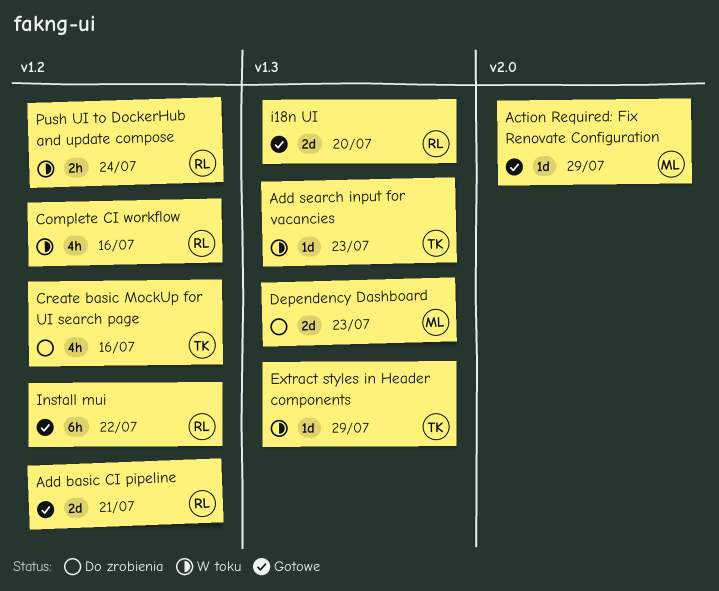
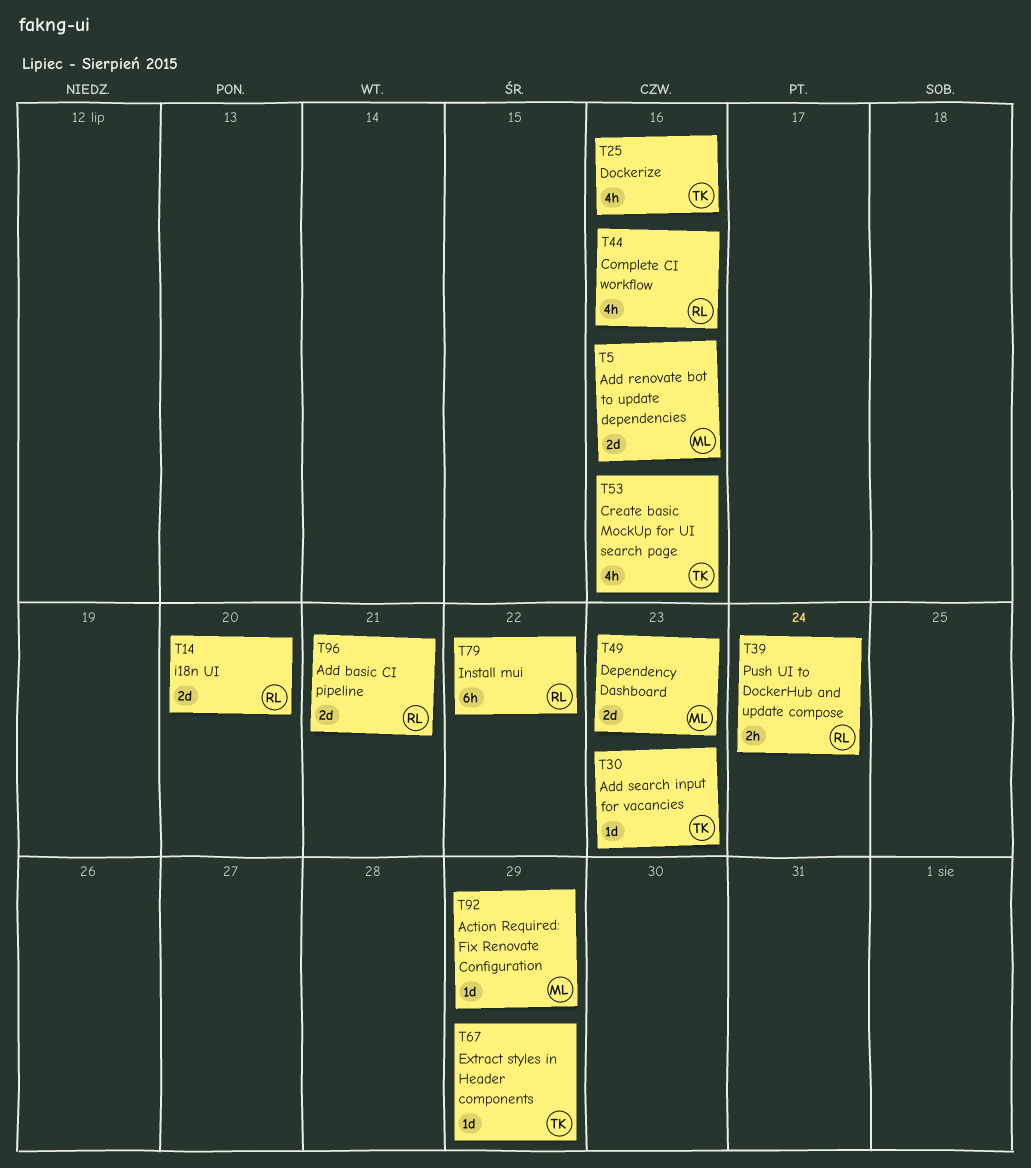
Add renovate bot to update dependencies: none -> present
Dockerize: none -> present

